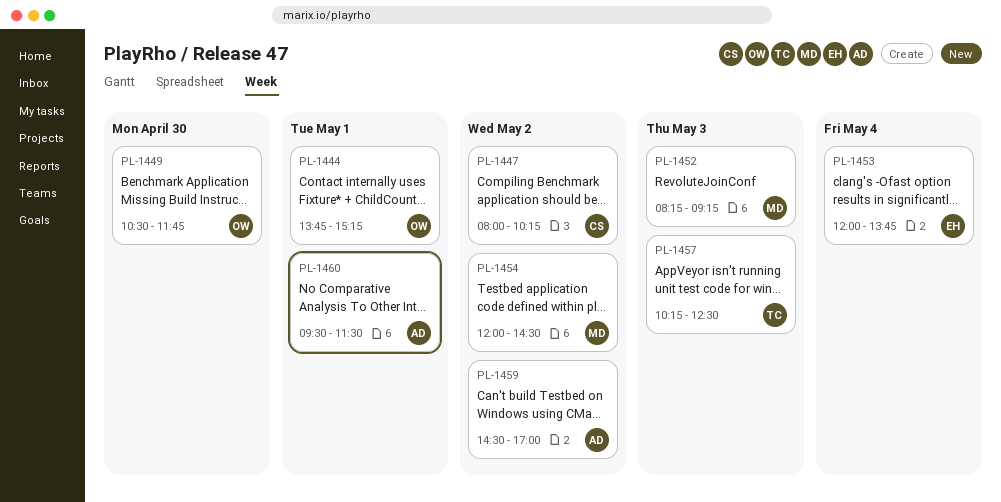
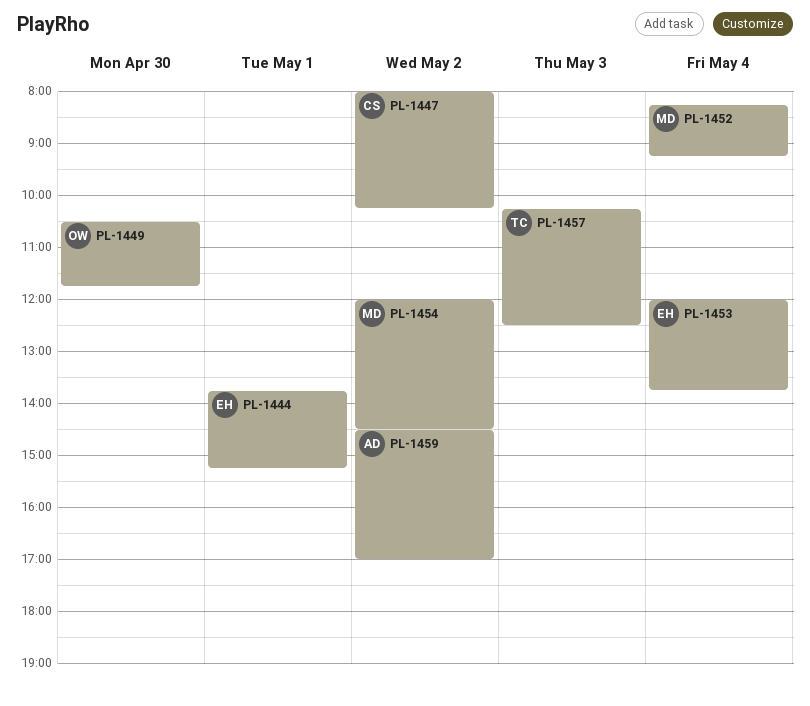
PL-1444, owner: OW -> EH
PL-1452, day: May 3 -> May 4
PL-1460: present -> none

